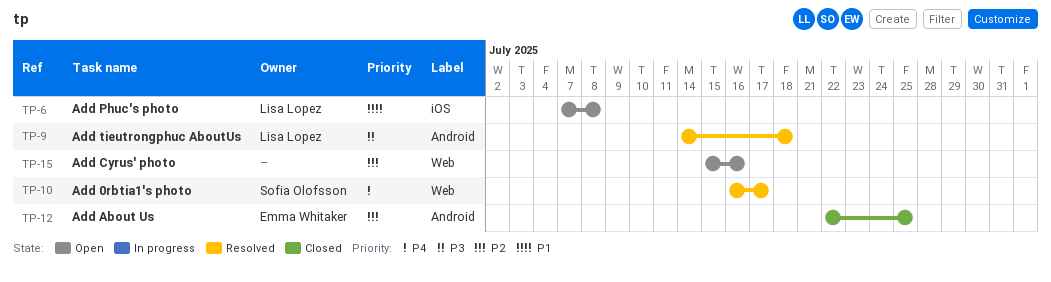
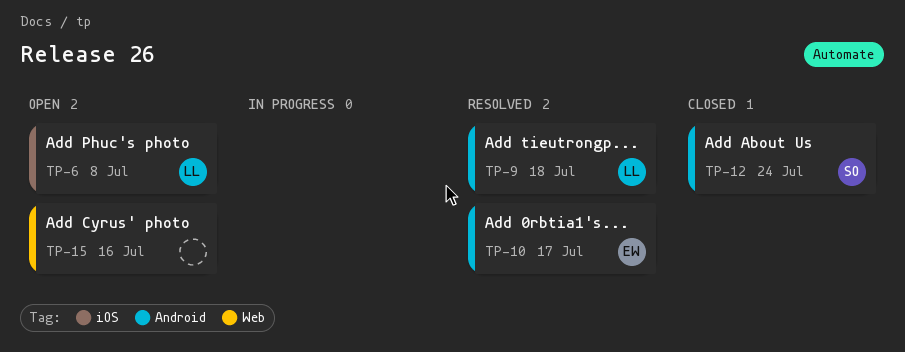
TP-10, owner: Sofia Olofsson -> Emma Whitaker
TP-10, label: Web -> Android
TP-12, owner: Emma Whitaker -> Sofia Olofsson
TP-12, due: Jul 25 -> Jul 24

